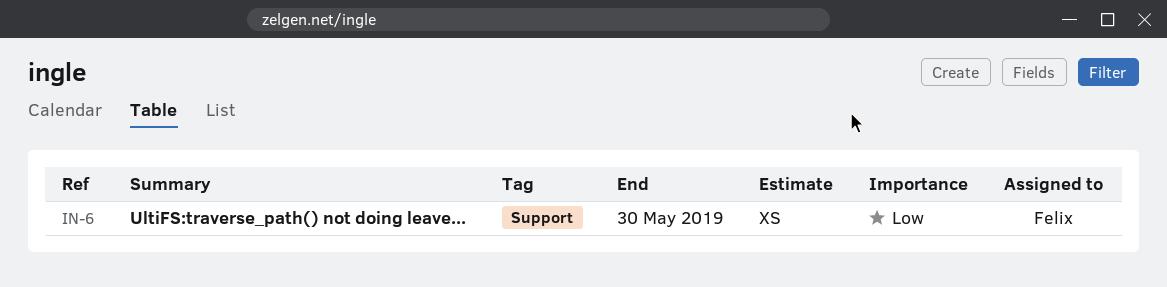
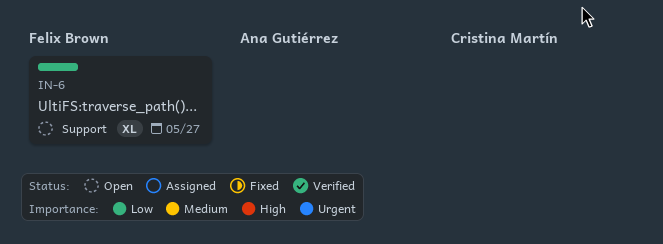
IN-6, estimate: XS -> XL
IN-6, due: May 30 -> May 27

